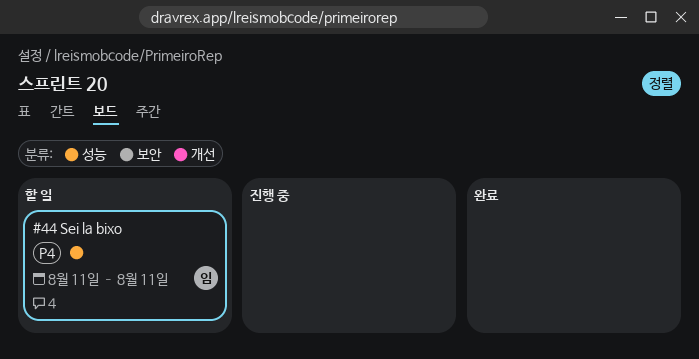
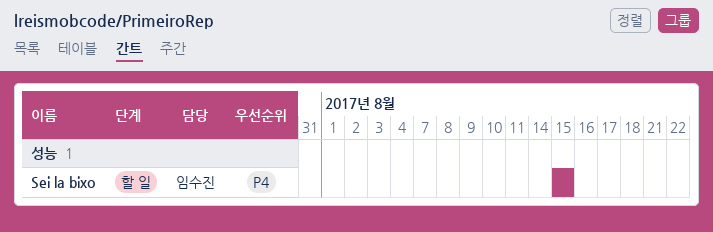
Sei la bixo, start: Aug 11 -> Aug 15
Sei la bixo, due: Aug 11 -> Aug 15

